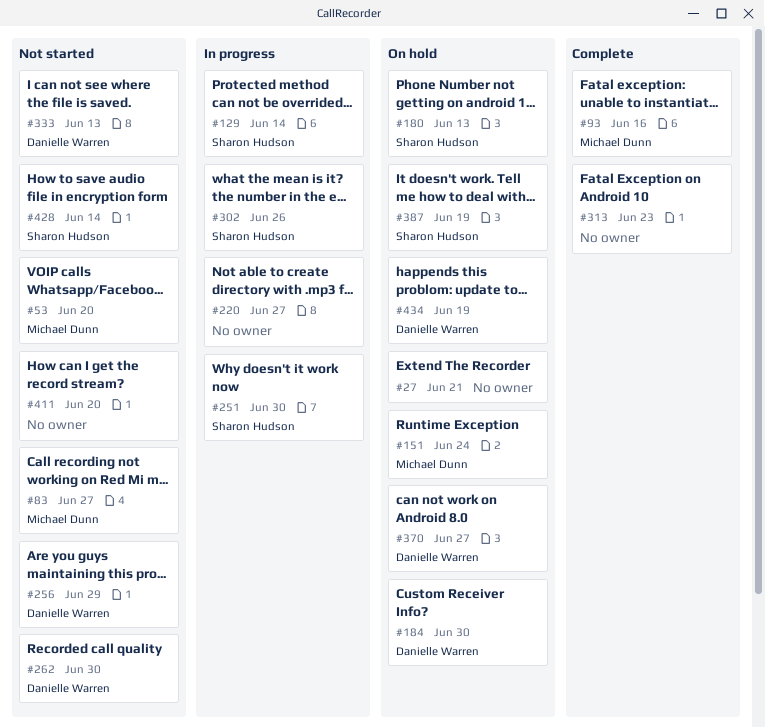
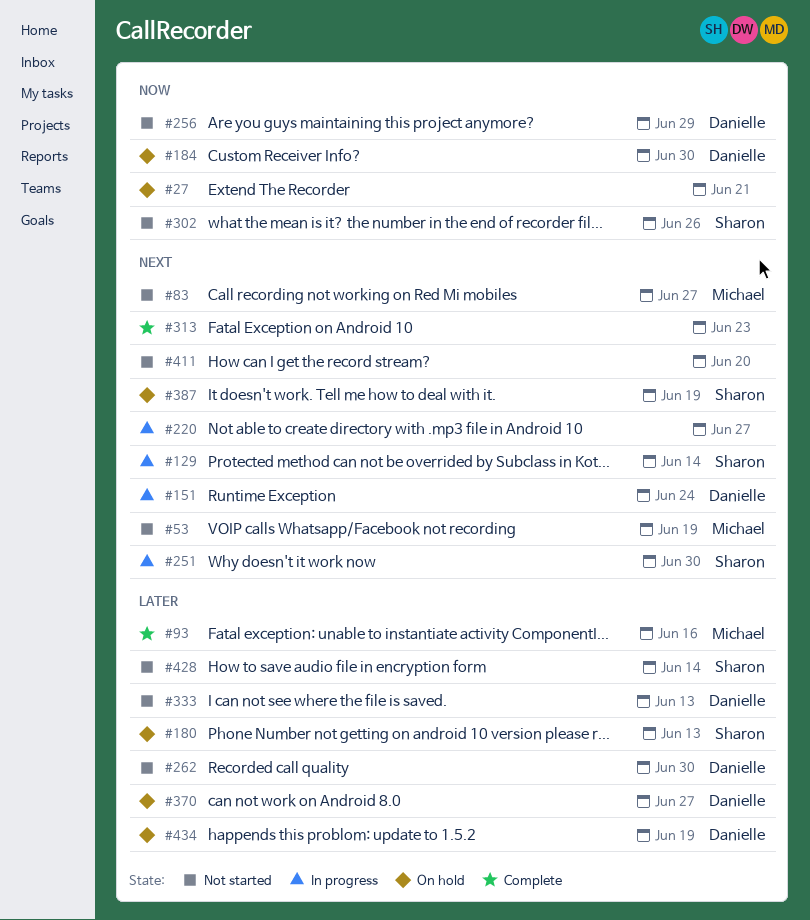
#53, due: Jun 20 -> Jun 19
#151, status: On hold -> In progress
#151, owner: Michael Dunn -> Danielle Warren
#302, status: In progress -> Not started

